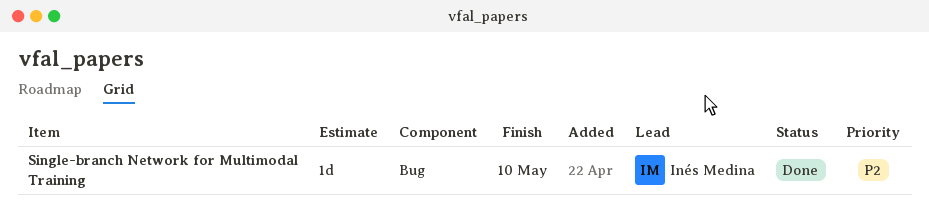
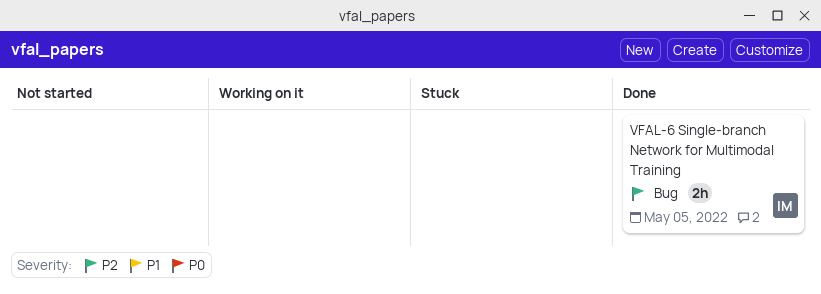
Single-branch Network for Multimodal Training, estimate: 1d -> 2h
Single-branch Network for Multimodal Training, due: May 10 -> May 5

